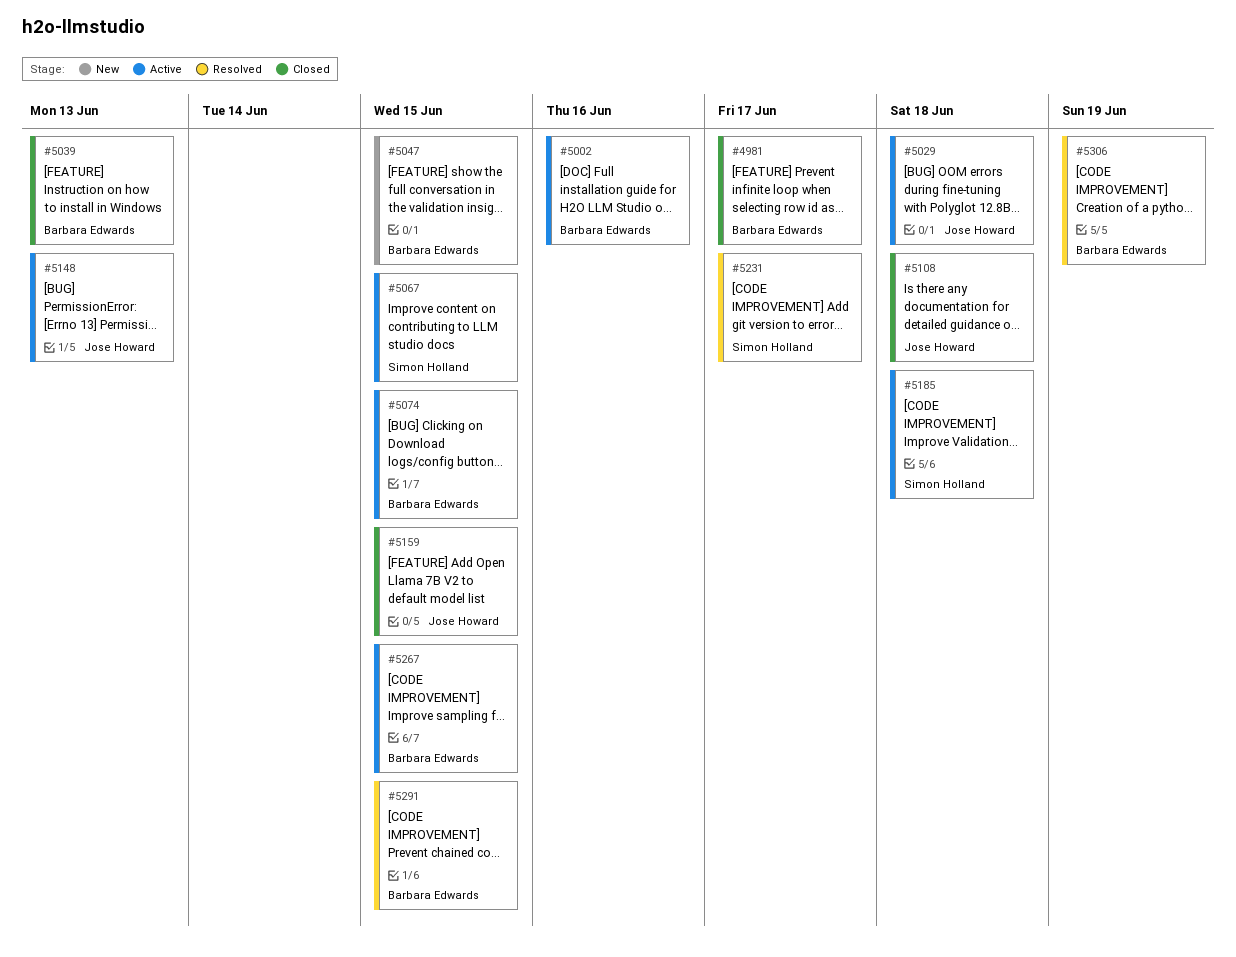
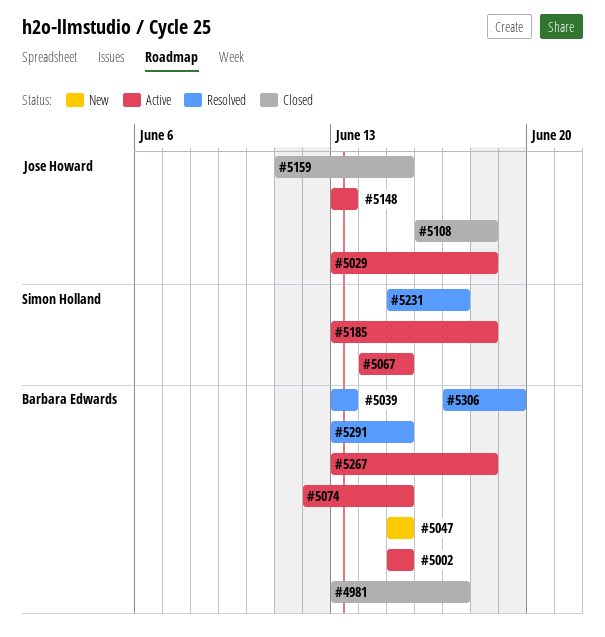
#5002, due: Jun 16 -> Jun 15
#5039, status: Closed -> Resolved
#5267, due: Jun 15 -> Jun 18

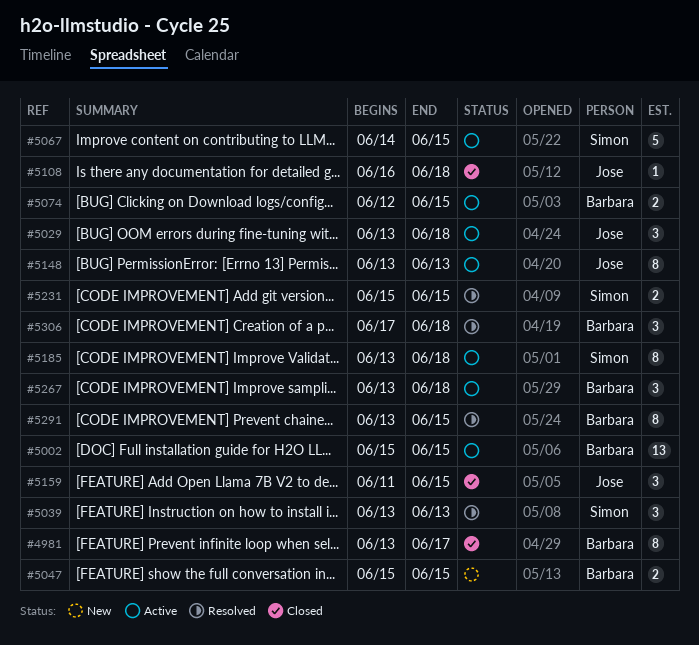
#5039, owner: Barbara Edwards -> Simon Holland
#5231, due: Jun 17 -> Jun 15
#5306, due: Jun 19 -> Jun 18

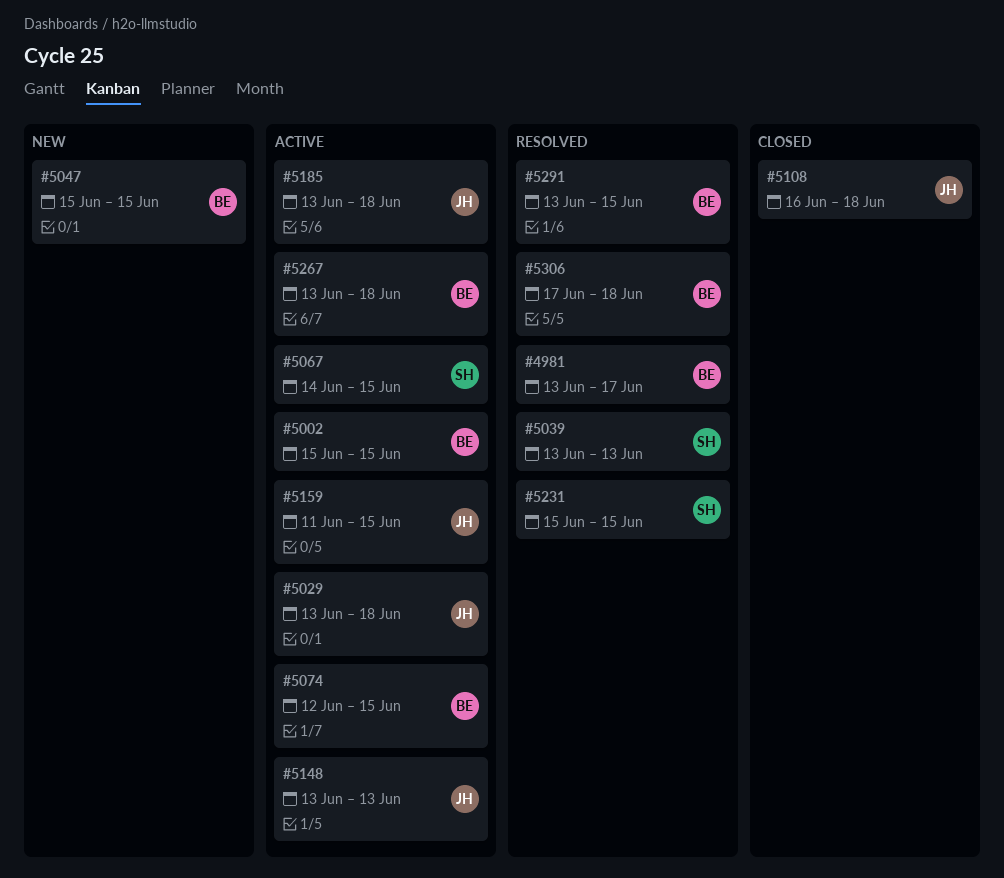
#4981, status: Closed -> Resolved
#5159, status: Closed -> Active
#5185, owner: Simon -> Jose

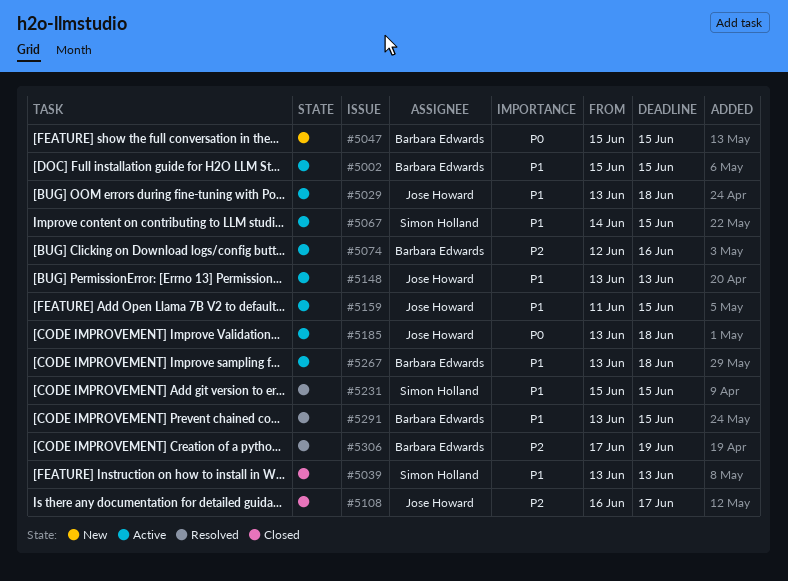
#4981: present -> none
#5039, status: Resolved -> Closed
#5074, due: Jun 15 -> Jun 16
#5108, due: Jun 18 -> Jun 17
#5306, due: Jun 18 -> Jun 19

